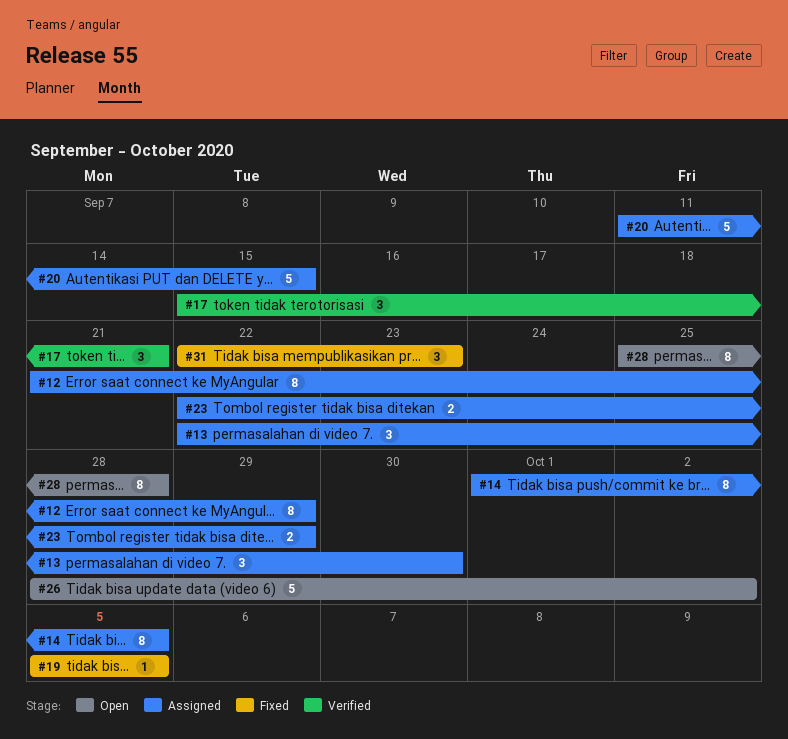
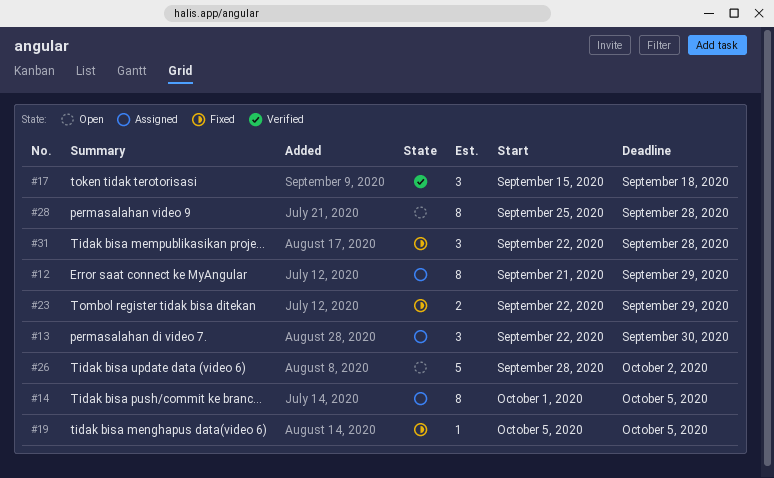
#17, due: Sep 21 -> Sep 18
#20: present -> none
#23, status: Assigned -> Fixed
#31, due: Sep 23 -> Sep 28

